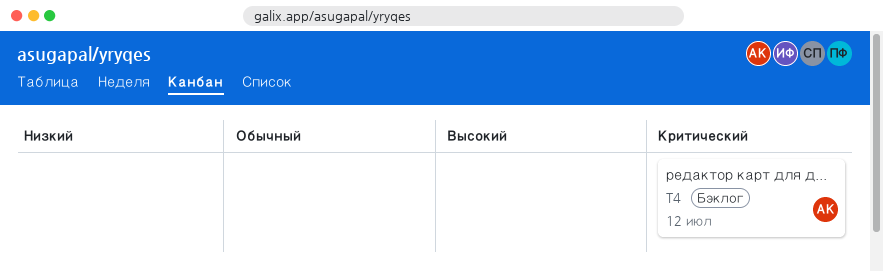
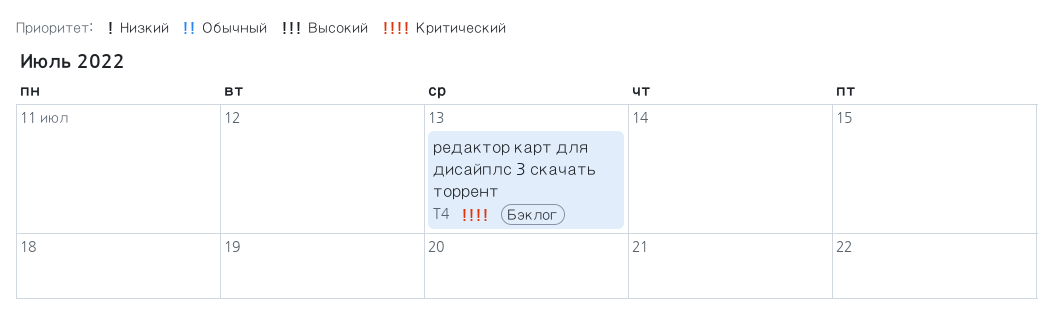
T4, due: Jul 12 -> Jul 13

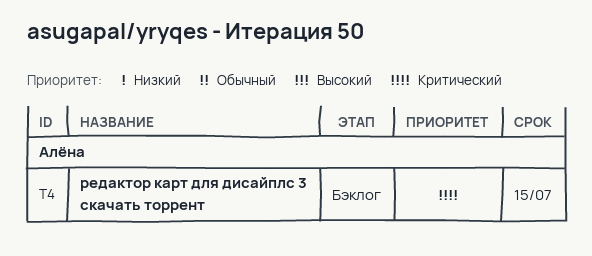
T4, due: Jul 13 -> Jul 15

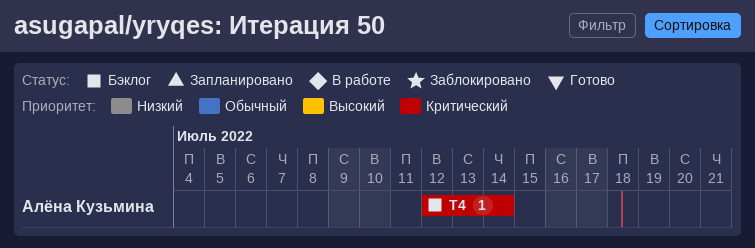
T4, due: Jul 15 -> Jul 14

